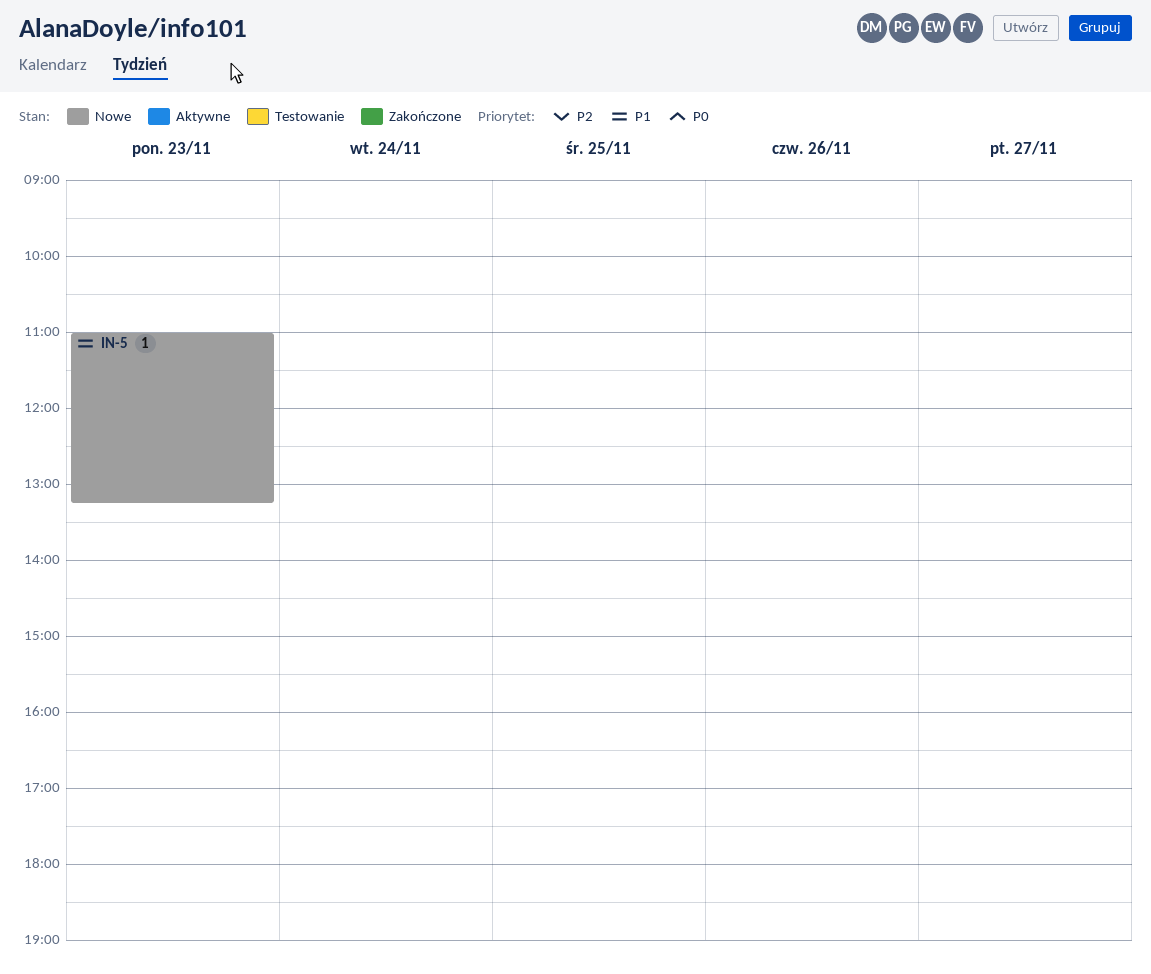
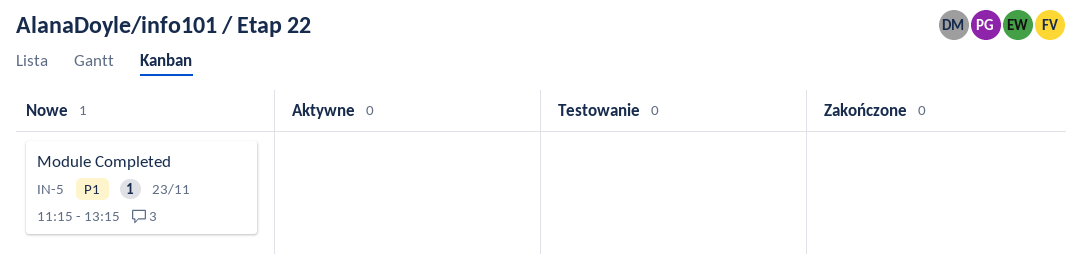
IN-5, begins: 11:00 -> 11:15

